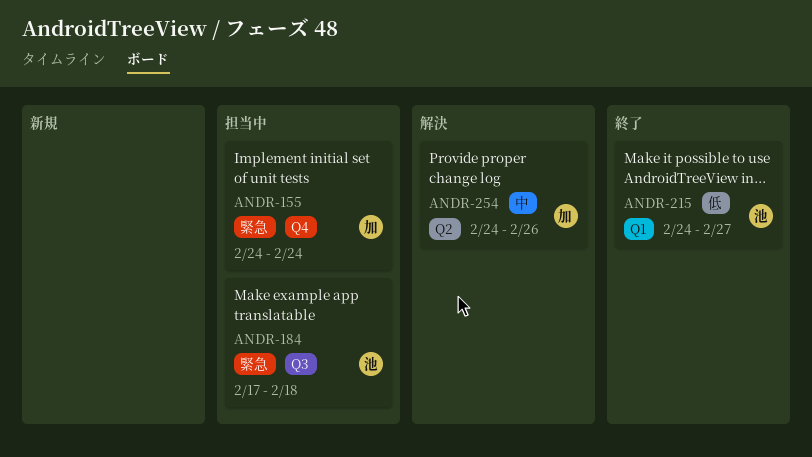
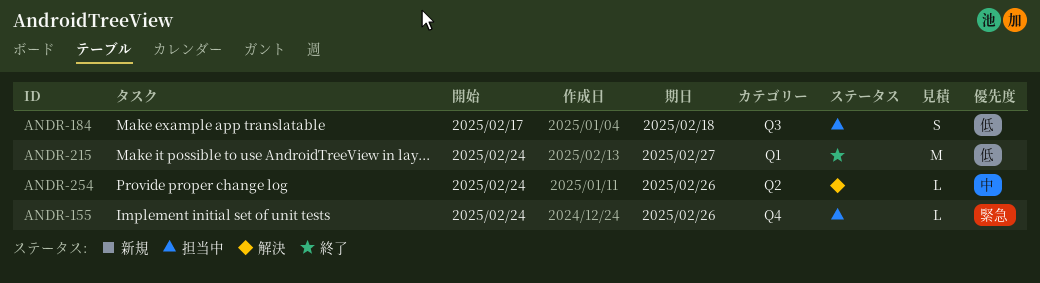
ANDR-155, due: Feb 24 -> Feb 26
ANDR-184, priority: 緊急 -> 低

